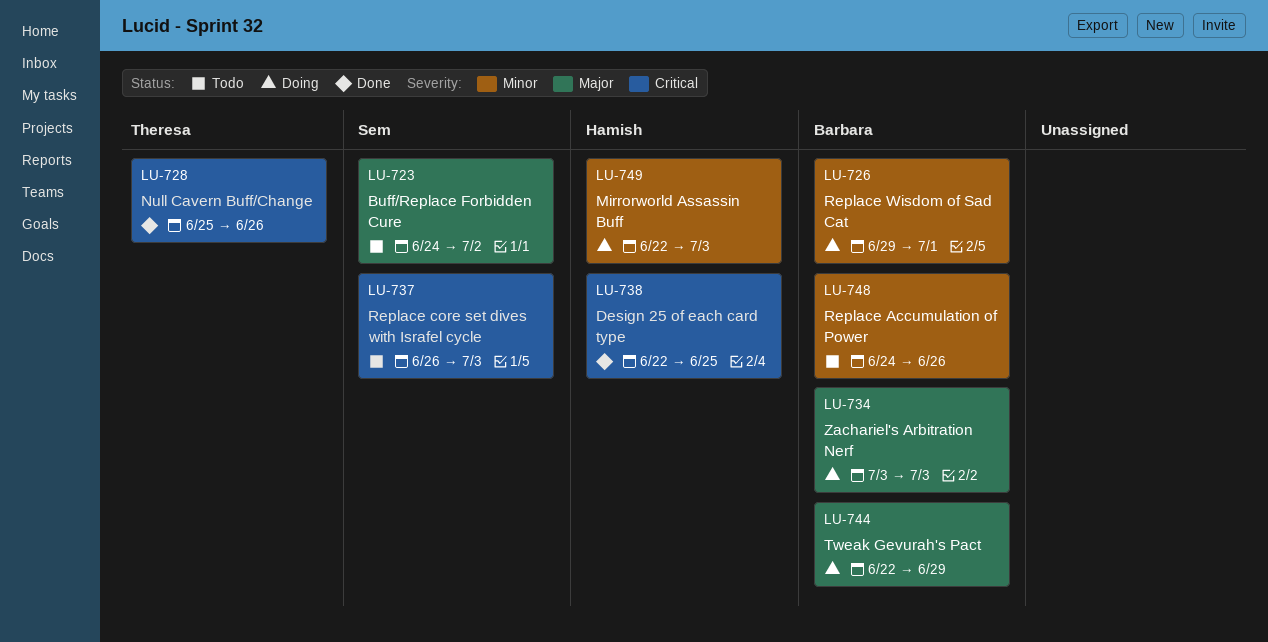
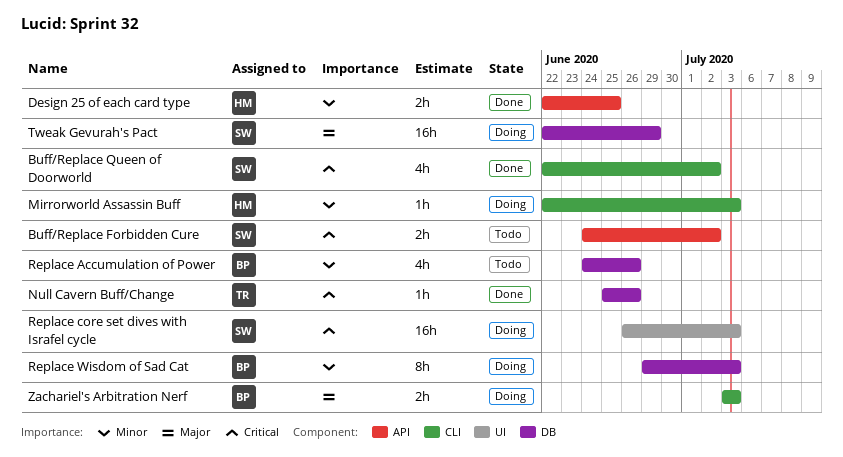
Buff/Replace Forbidden Cure, priority: Major -> Critical
Buff/Replace Queen of Doorworld: none -> present
Design 25 of each card type, priority: Critical -> Minor
Replace core set dives with Israfel cycle, status: Todo -> Doing
Replace Wisdom of Sad Cat, due: Jul 1 -> Jul 3
Tweak Gevurah's Pact, owner: Barbara -> Sem

